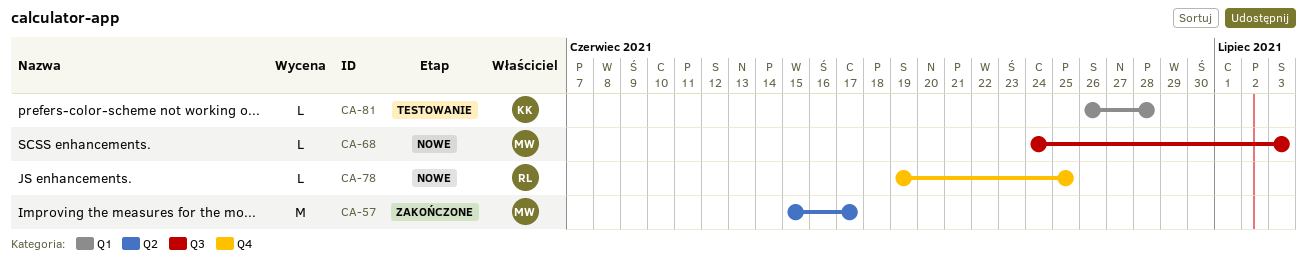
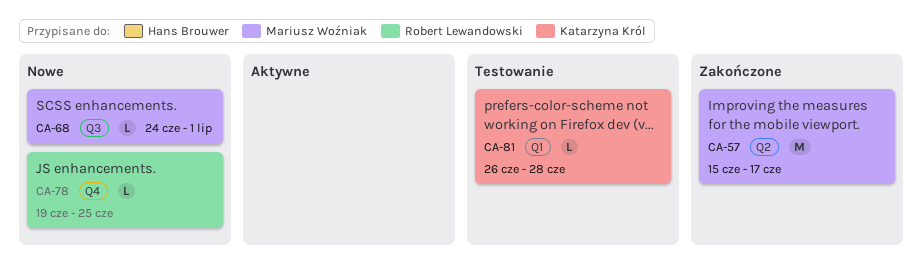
CA-68, due: Jul 3 -> Jul 1

